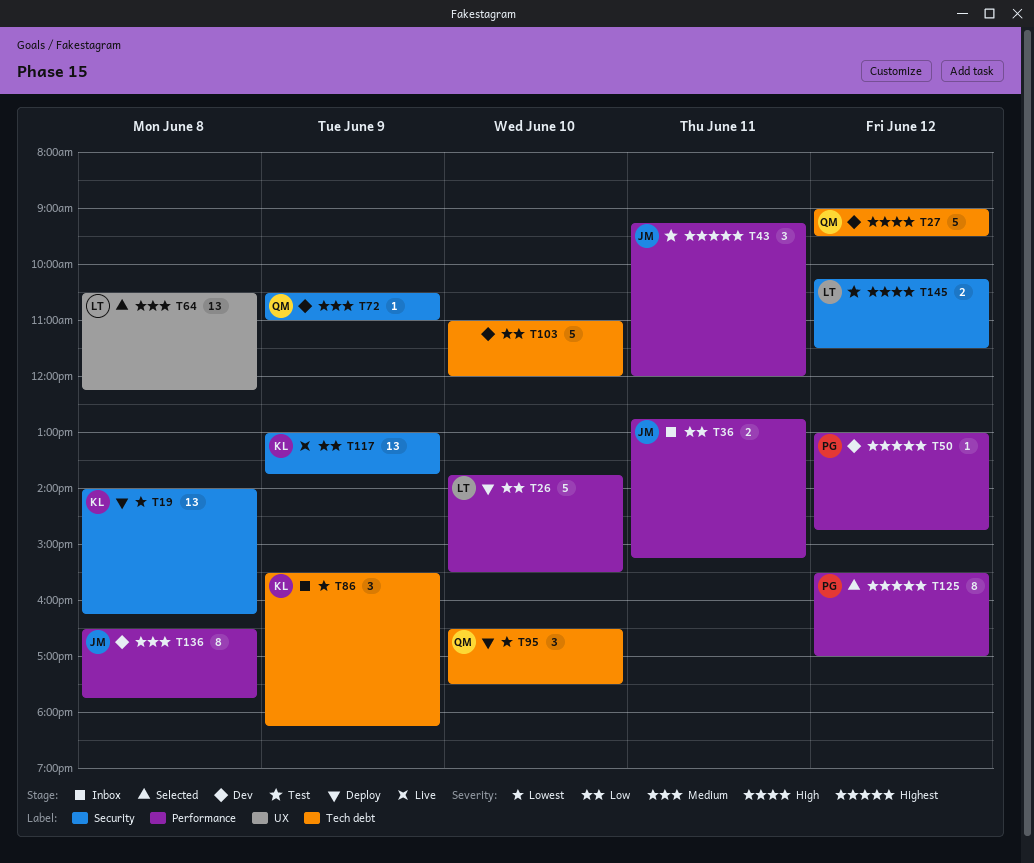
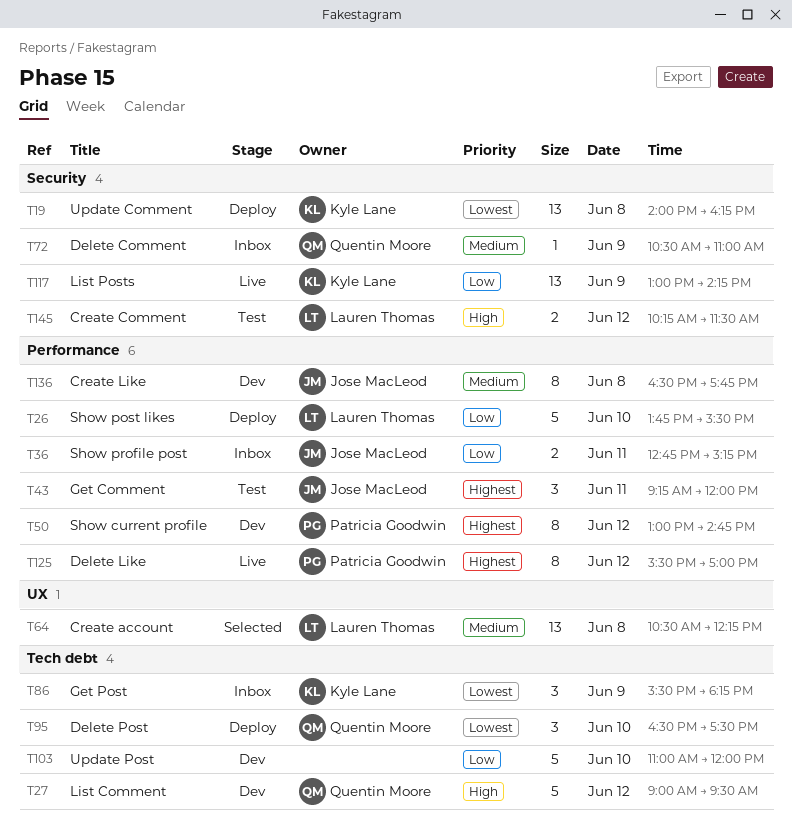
T50, estimate: 1 -> 8
T72, status: Dev -> Inbox
T117, ends: 13:45 -> 14:15
T125, status: Selected -> Live

